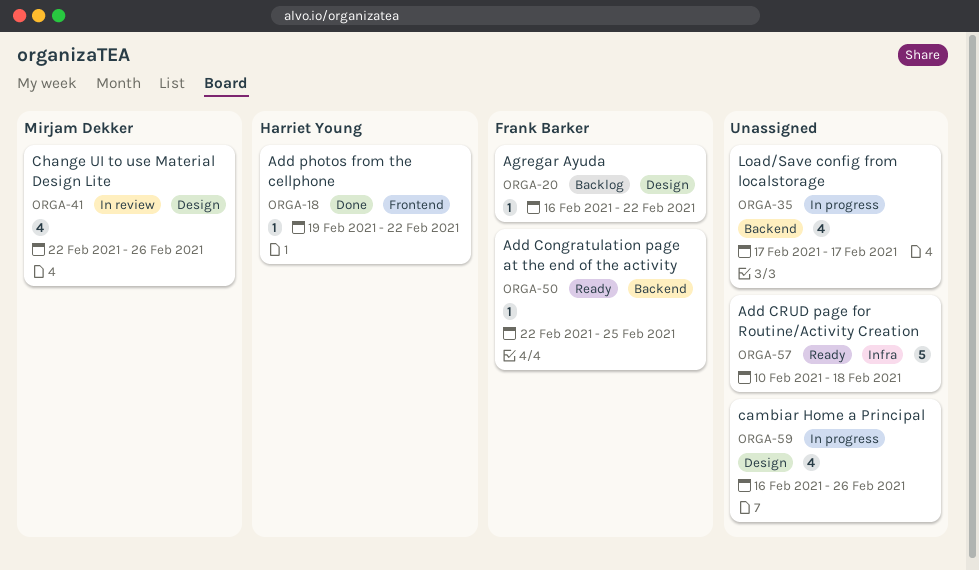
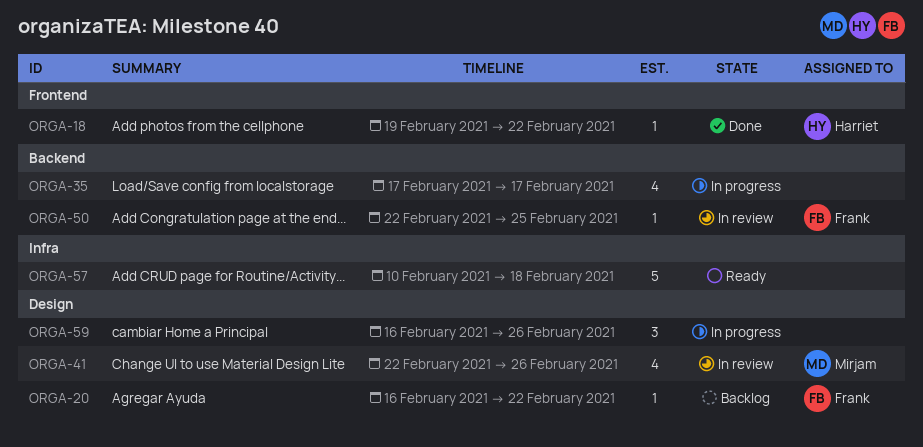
ORGA-50, status: Ready -> In review
ORGA-59, estimate: 4 -> 3

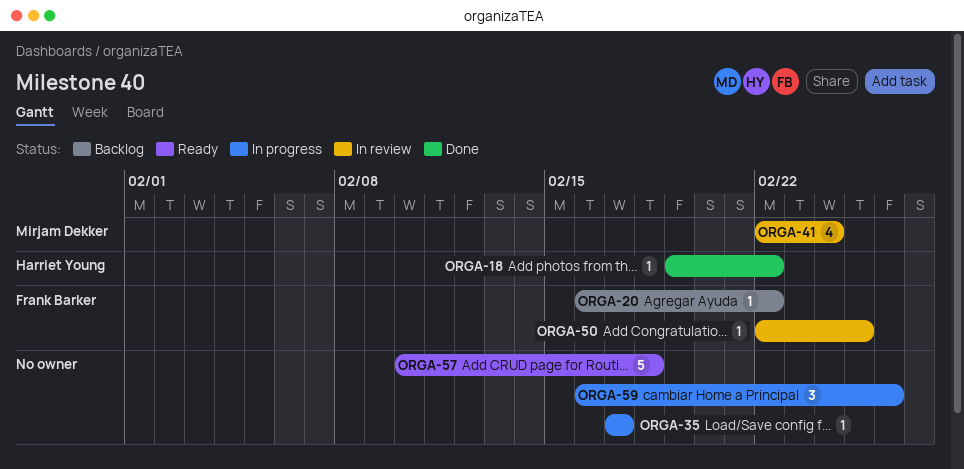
ORGA-35, estimate: 4 -> 1
ORGA-41, due: Feb 26 -> Feb 24

